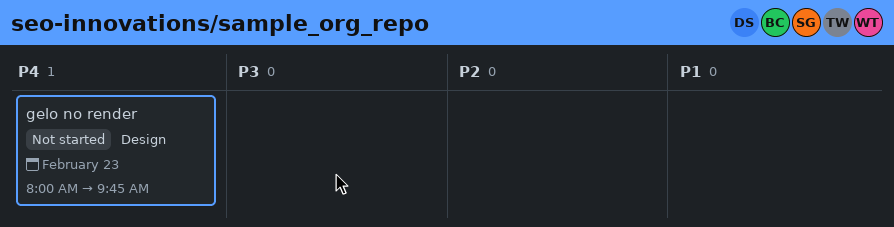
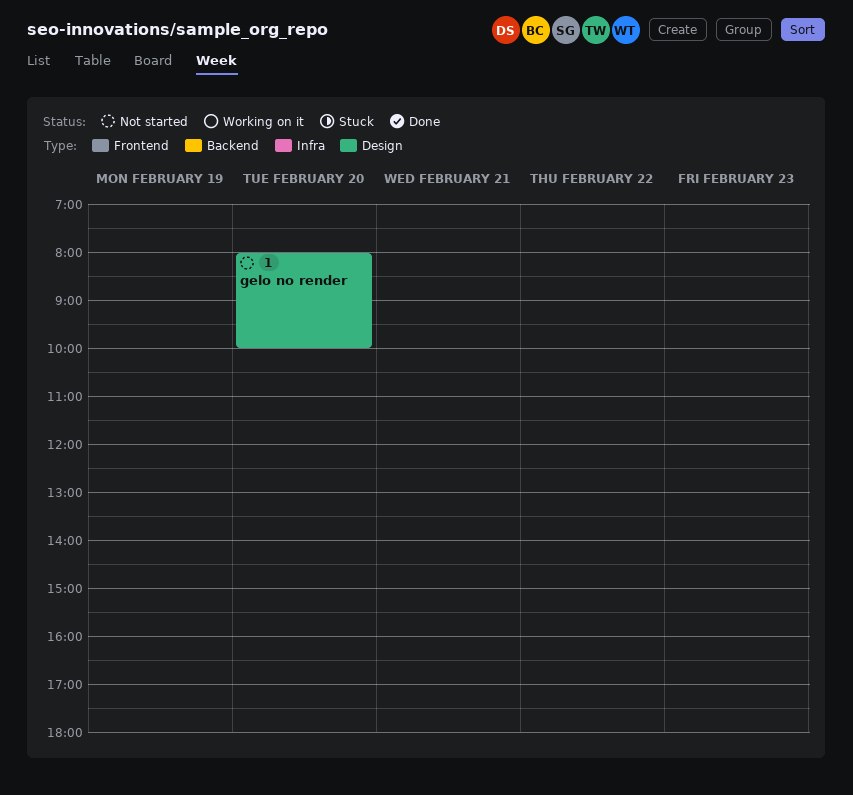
gelo no render, day: Feb 23 -> Feb 20
gelo no render, ends: 09:45 -> 10:00

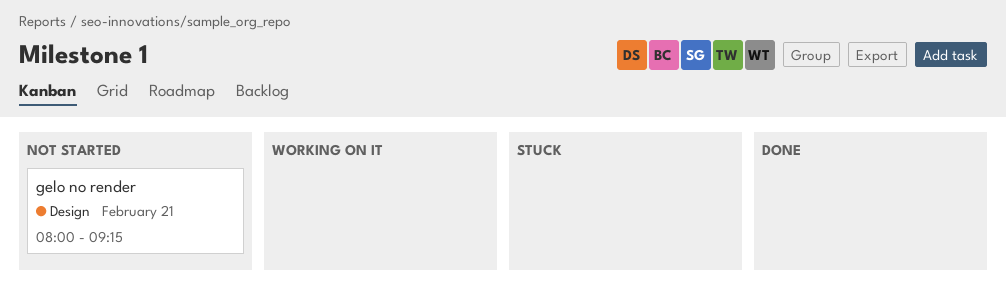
gelo no render, day: Feb 20 -> Feb 21
gelo no render, ends: 10:00 -> 09:15

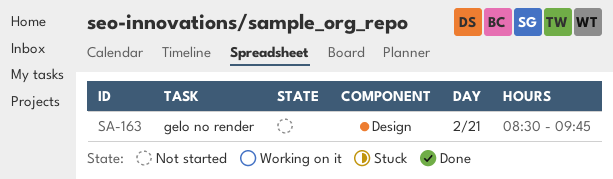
gelo no render, begins: 08:00 -> 08:30
gelo no render, ends: 09:15 -> 09:45

